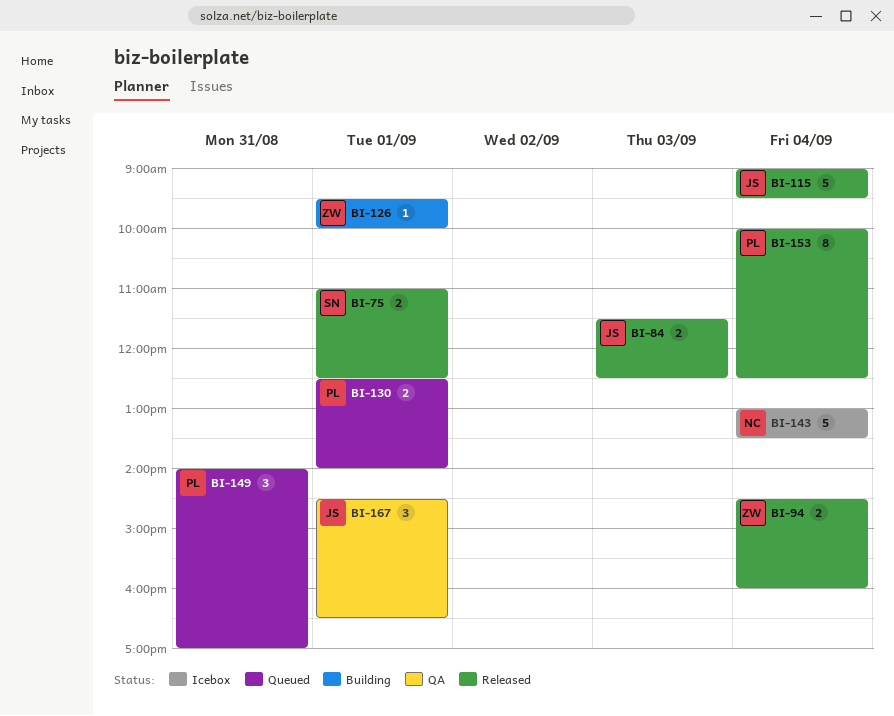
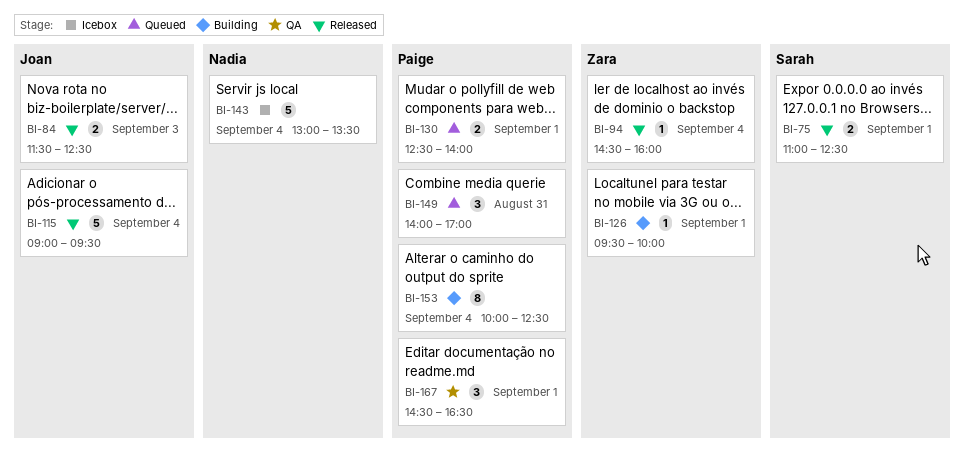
BI-94, estimate: 2 -> 1
BI-153, status: Released -> Building
BI-167, owner: Joan -> Paige

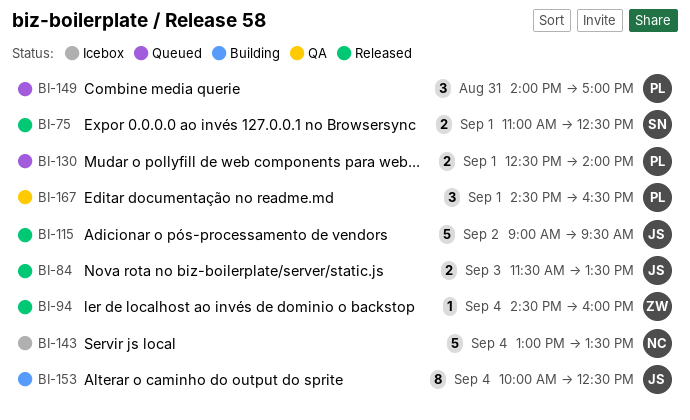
BI-84, ends: 12:30 -> 13:30
BI-115, day: Sep 4 -> Sep 2
BI-126: present -> none
BI-153, owner: Paige -> Joan

